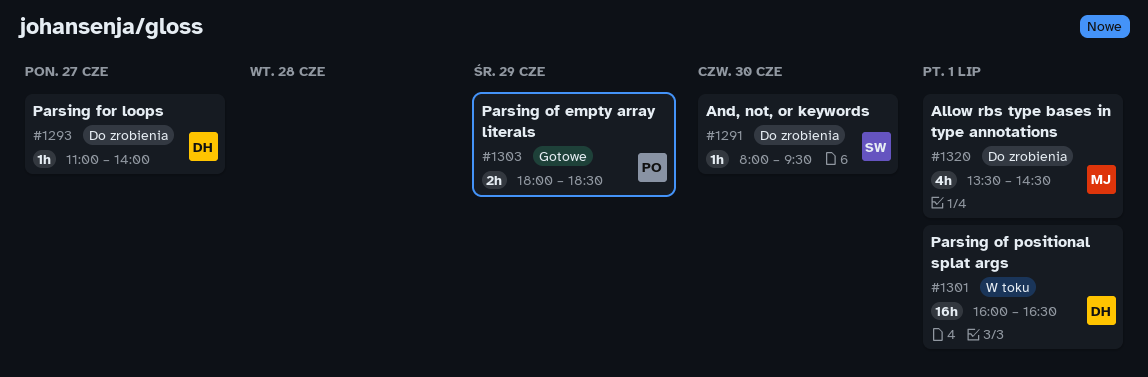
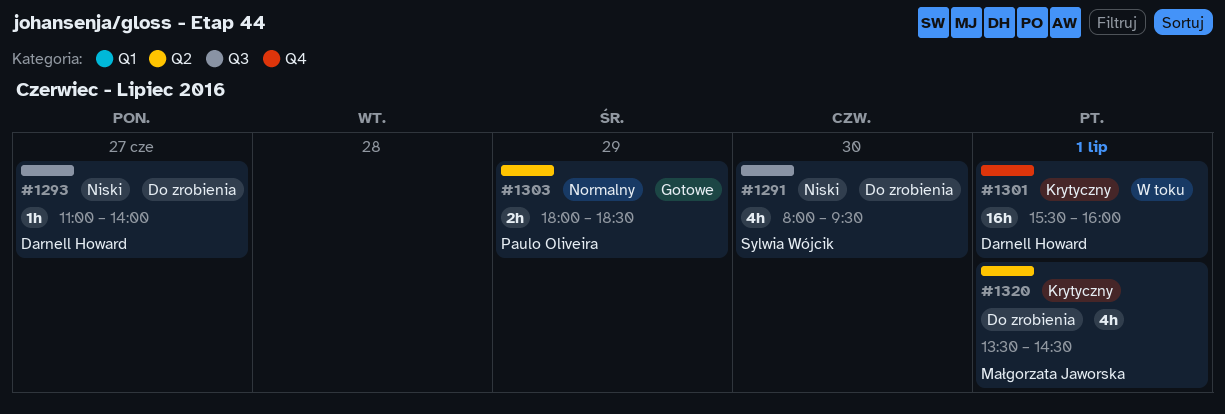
#1291, estimate: 1h -> 4h
#1301, begins: 16:00 -> 15:30
#1301, ends: 16:30 -> 16:00

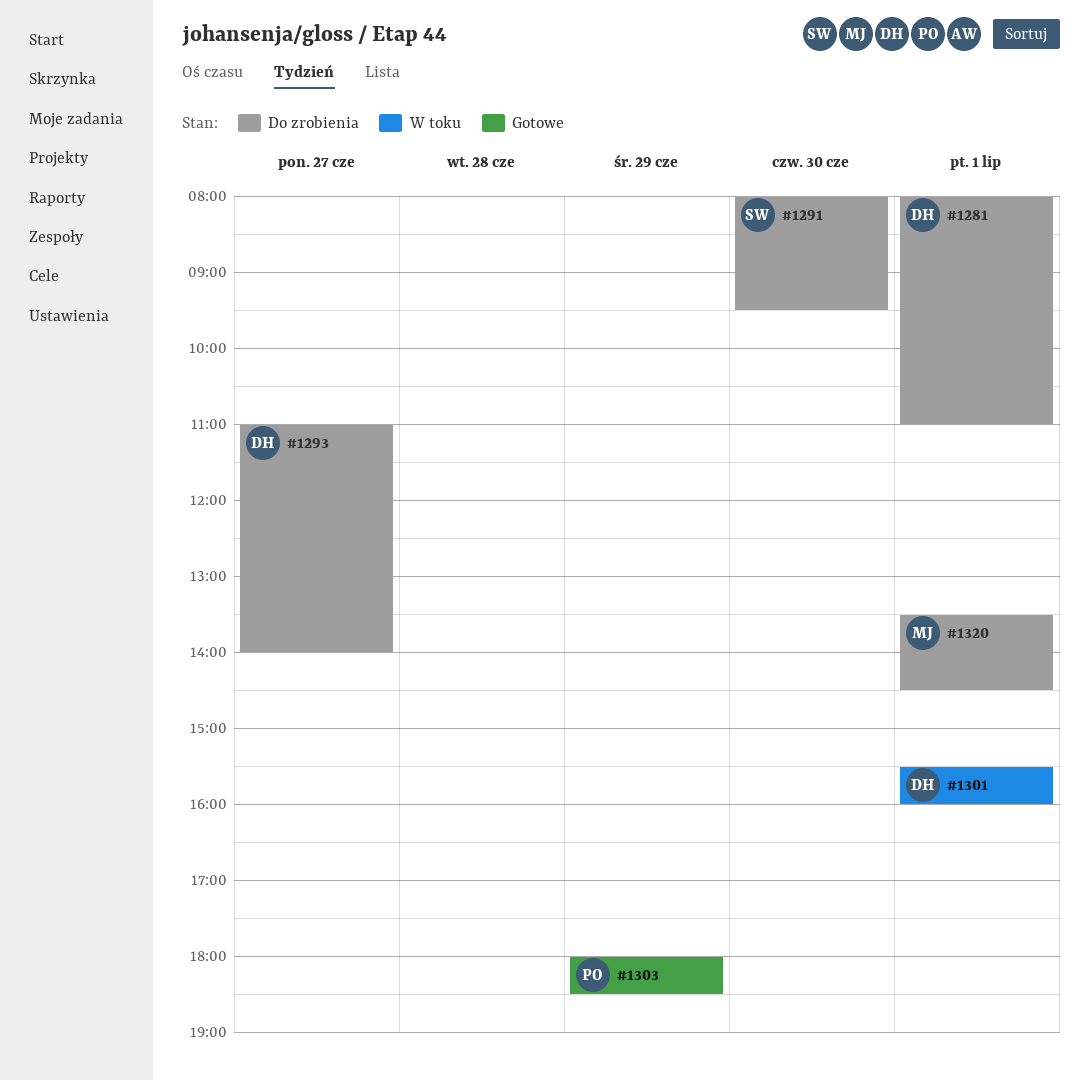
#1281: none -> present

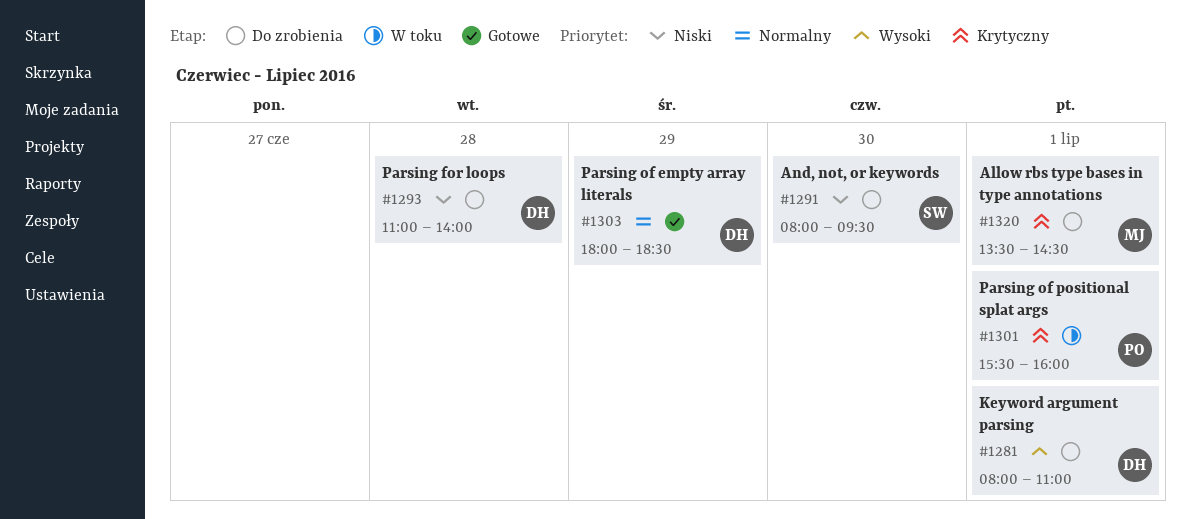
#1293, day: Jun 27 -> Jun 28
#1301, owner: DH -> PO
#1303, owner: PO -> DH

